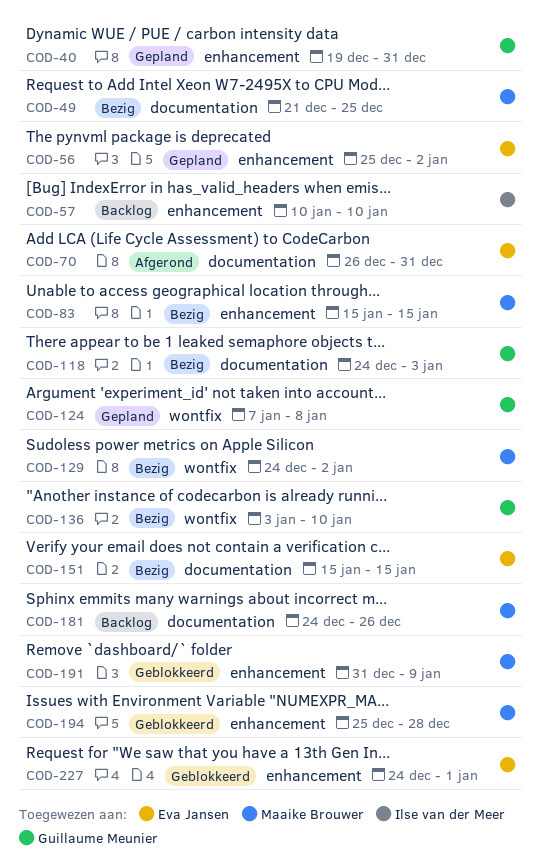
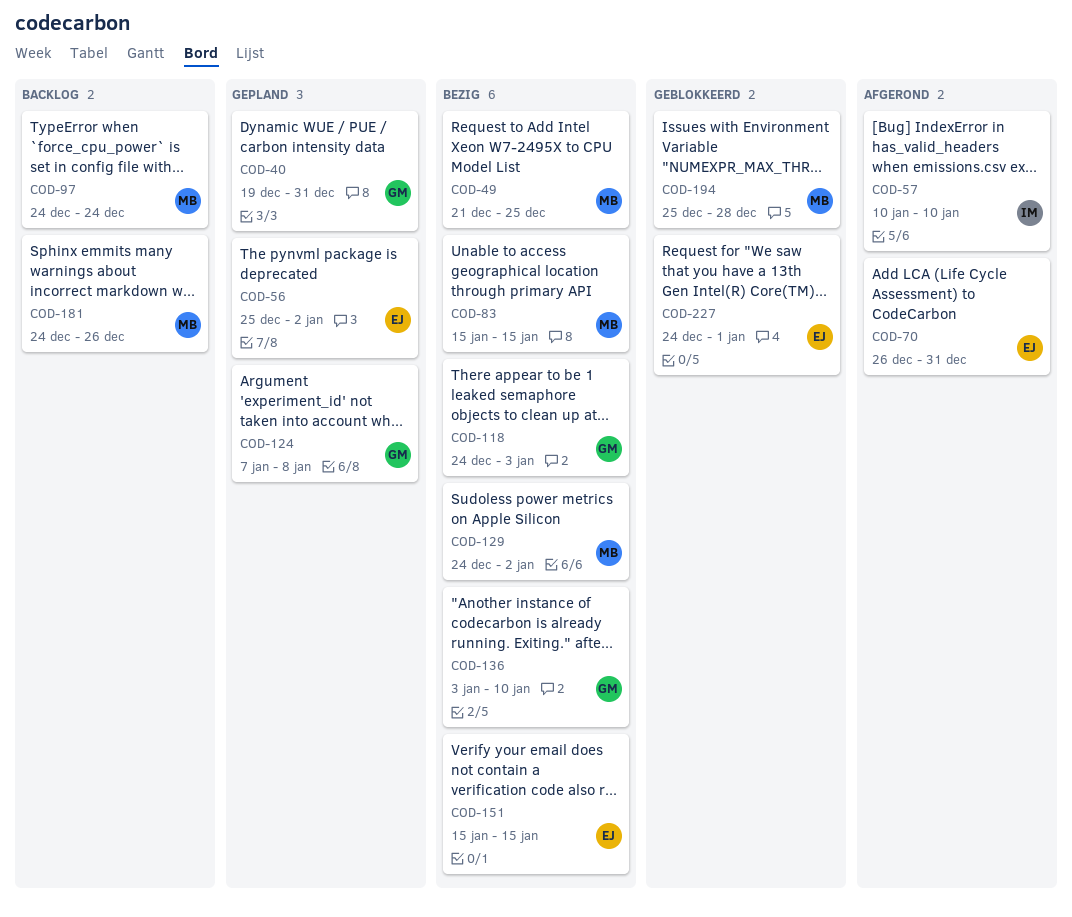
COD-57, status: Backlog -> Afgerond
COD-97: none -> present
COD-191: present -> none

